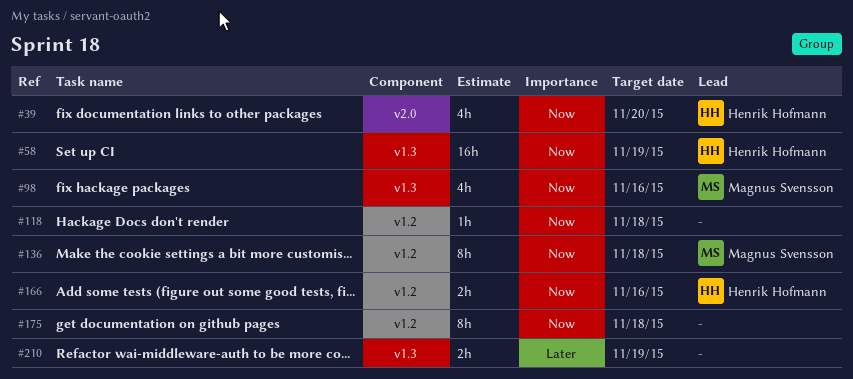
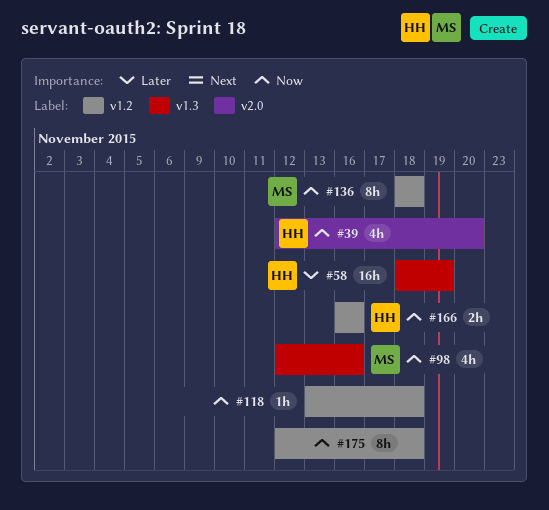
#58, priority: Now -> Later
#210: present -> none

